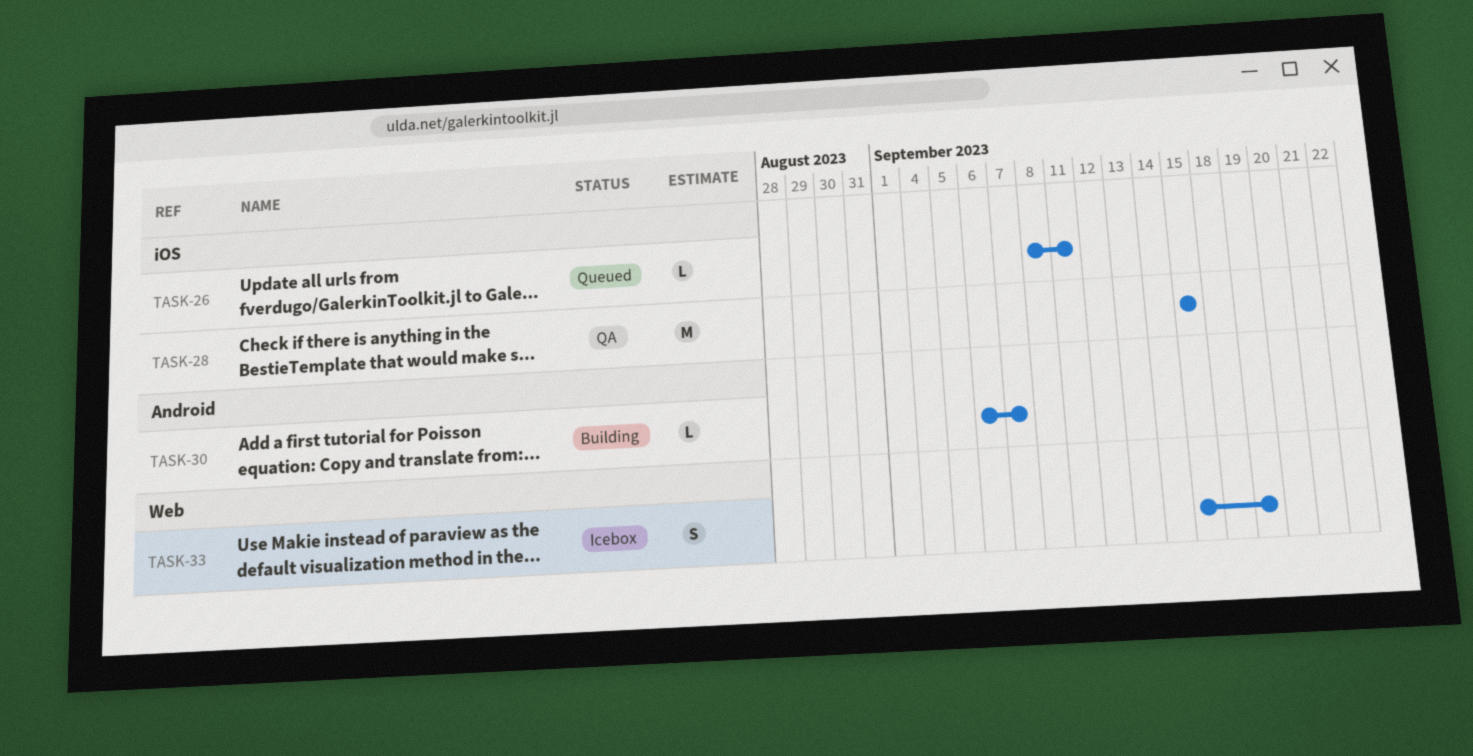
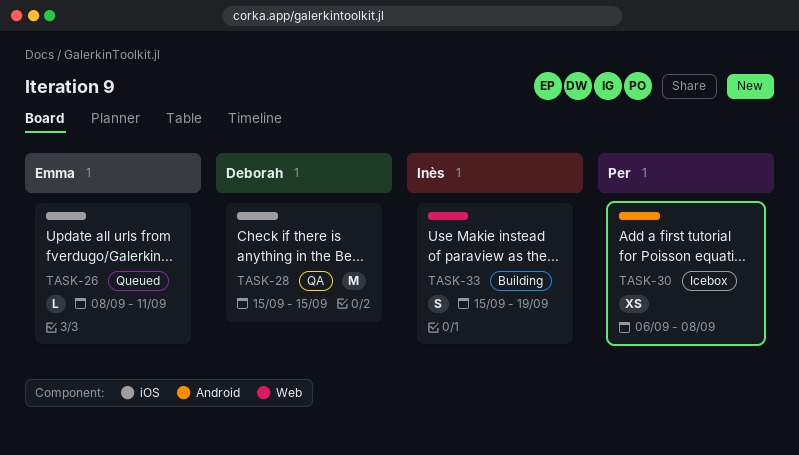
TASK-30, status: Building -> Icebox
TASK-30, estimate: L -> XS
TASK-30, due: Sep 7 -> Sep 8
TASK-33, status: Icebox -> Building

